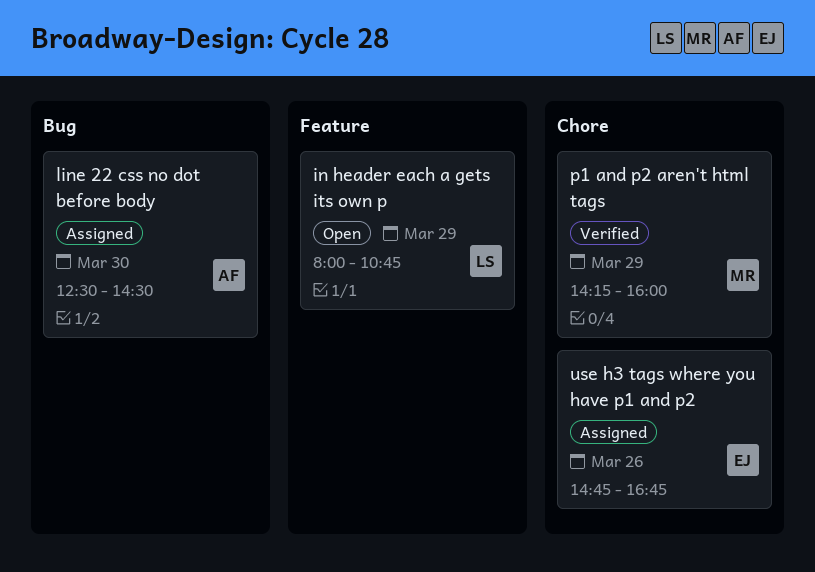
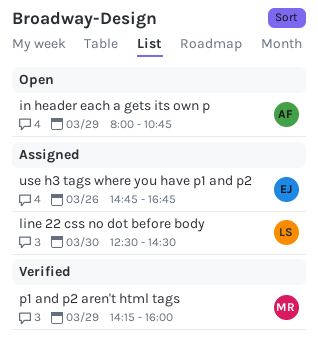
in header each a gets its own p, owner: LS -> AF
line 22 css no dot before body, owner: AF -> LS

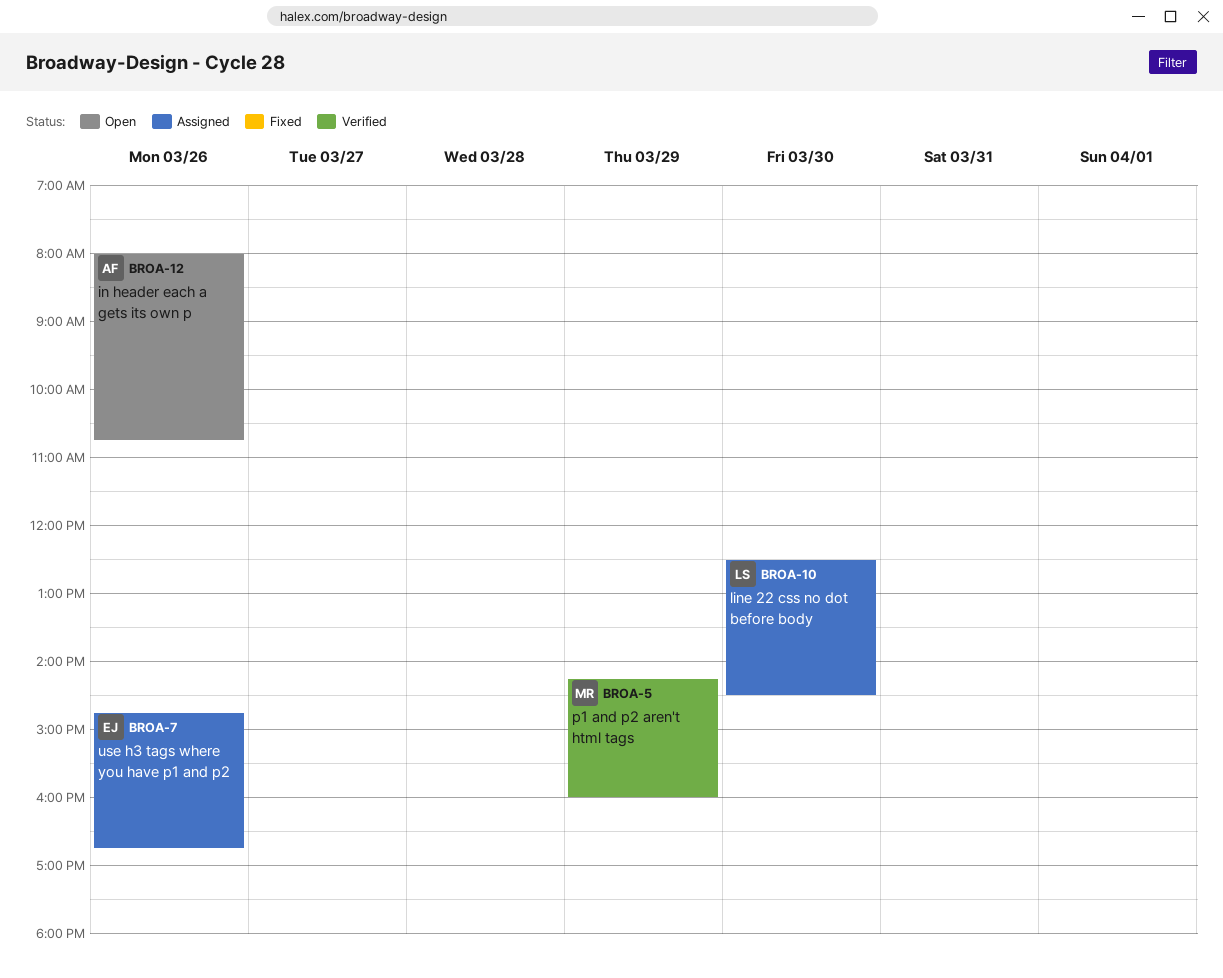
in header each a gets its own p, day: Mar 29 -> Mar 26

